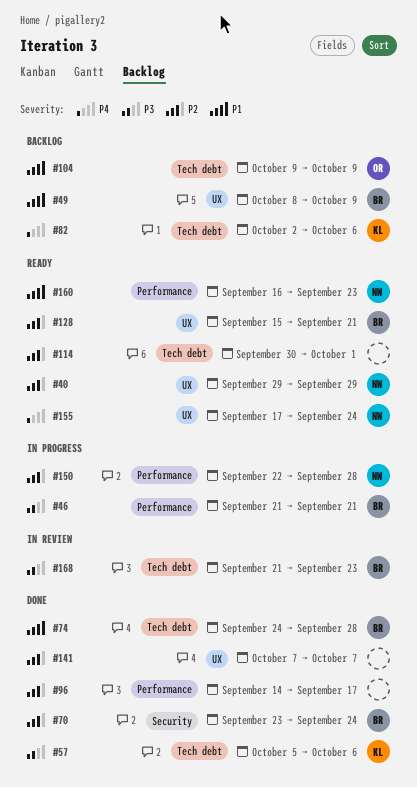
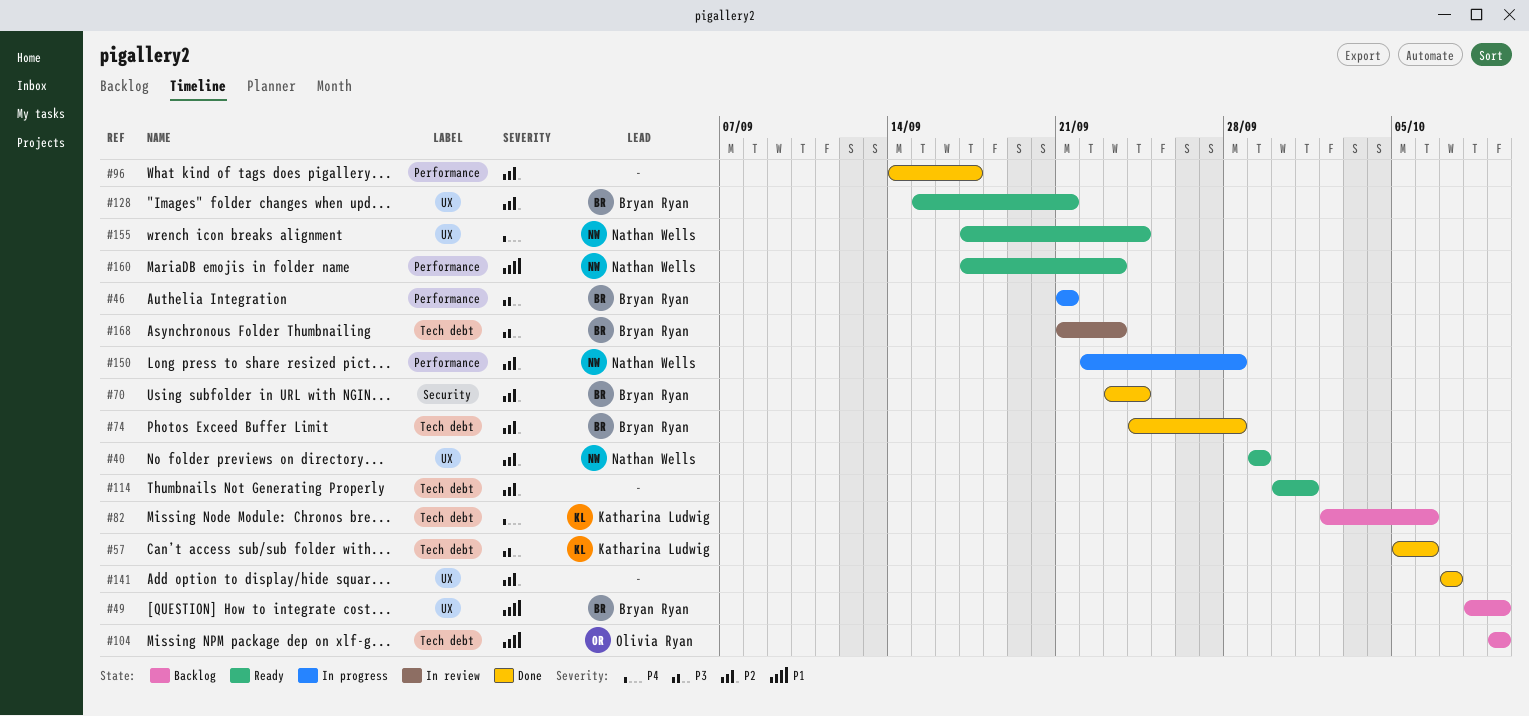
#74, priority: P1 -> P2
#160, start: Sep 16 -> Sep 17

